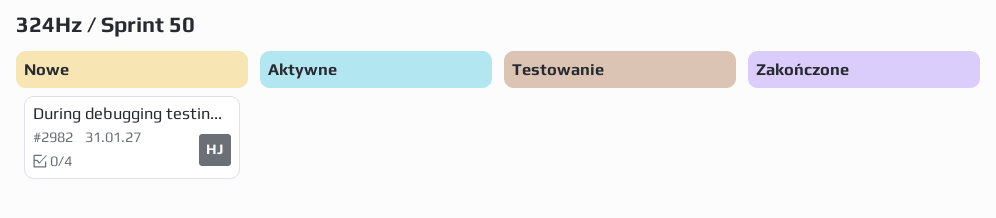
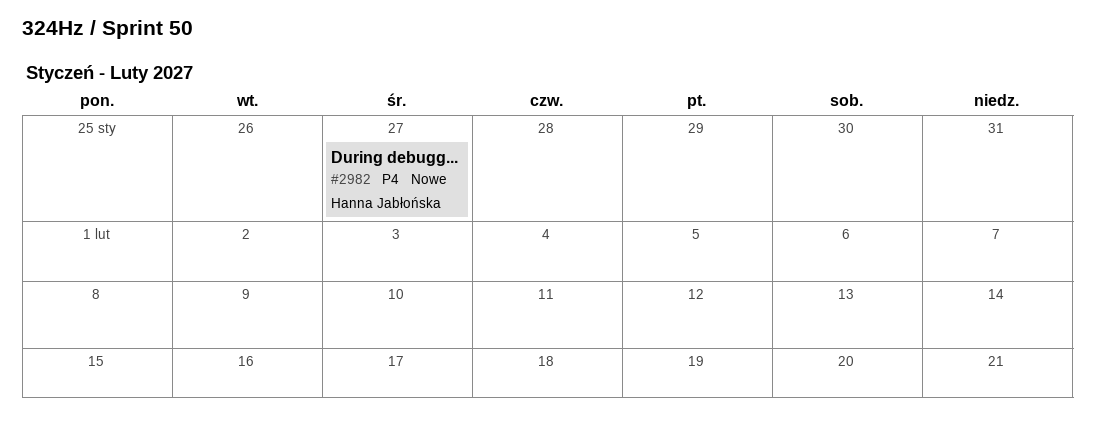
#2982, due: Jan 31 -> Jan 27

